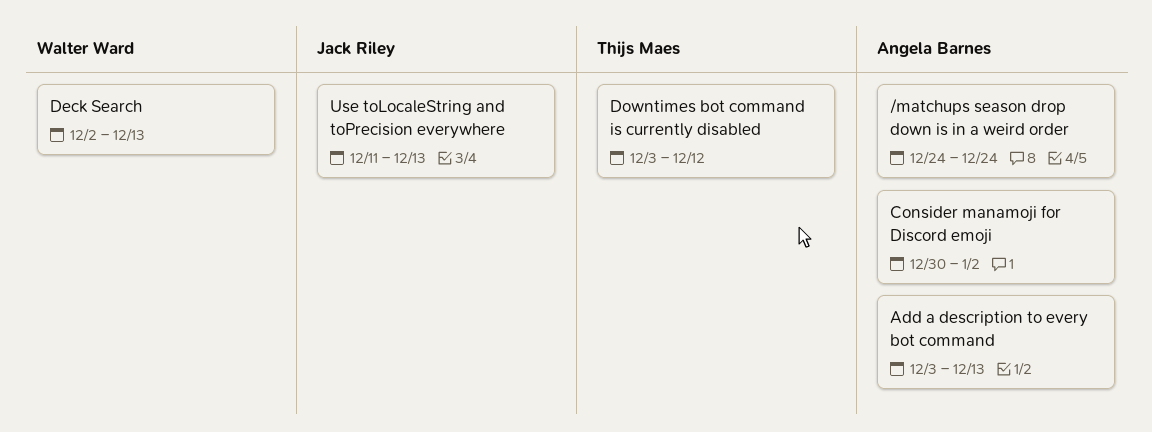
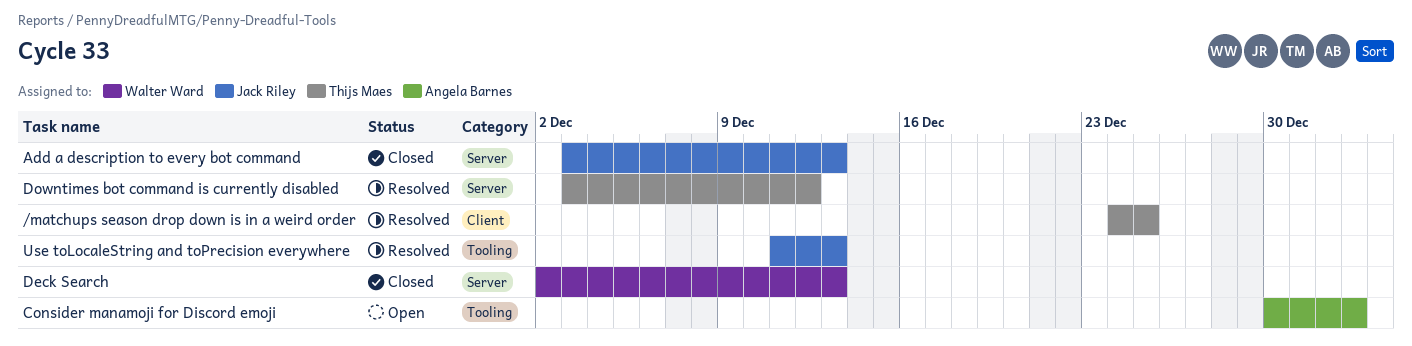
/matchups season drop down is in a weird order, owner: Angela Barnes -> Thijs Maes
/matchups season drop down is in a weird order, due: Dec 24 -> Dec 25
Add a description to every bot command, owner: Angela Barnes -> Jack Riley

